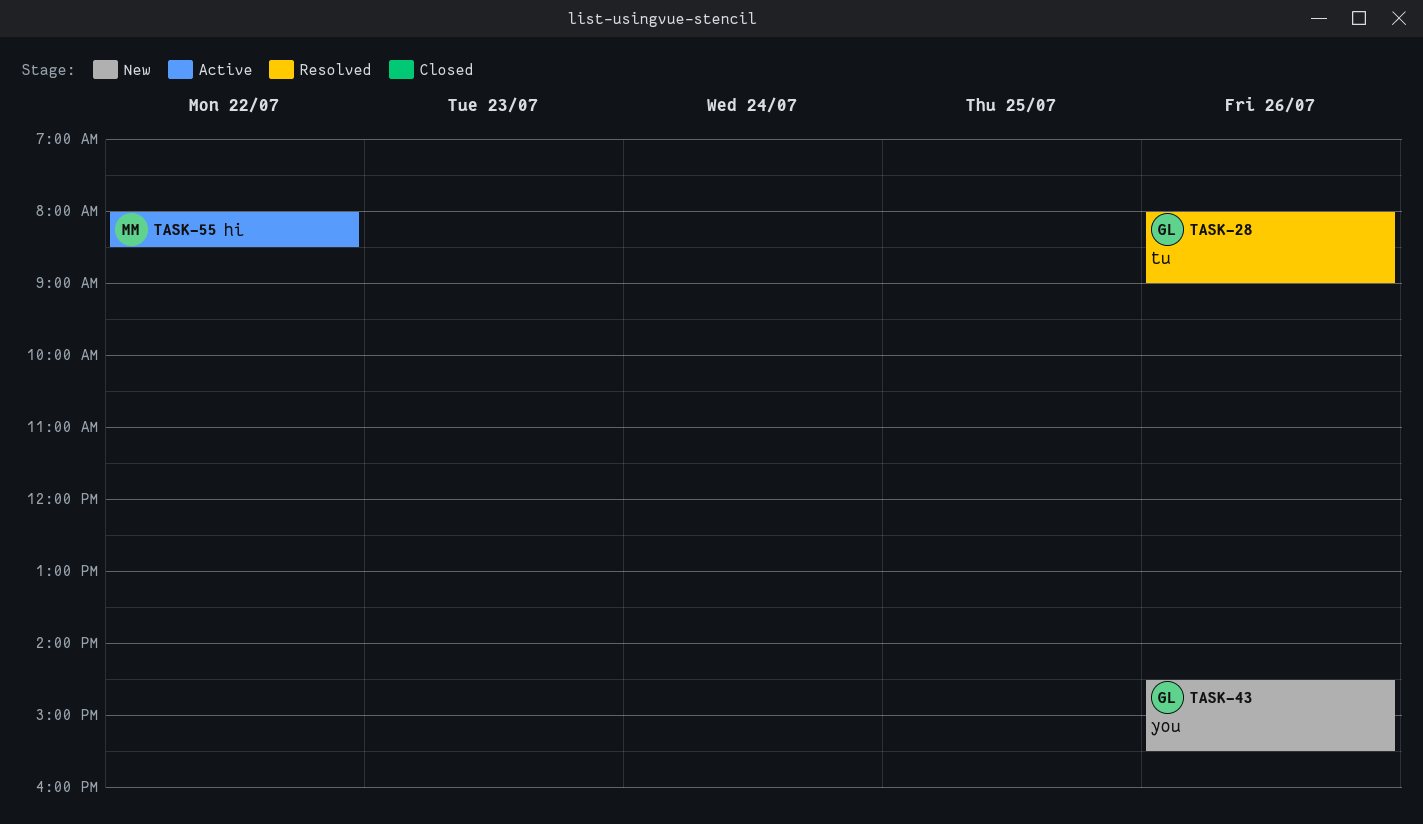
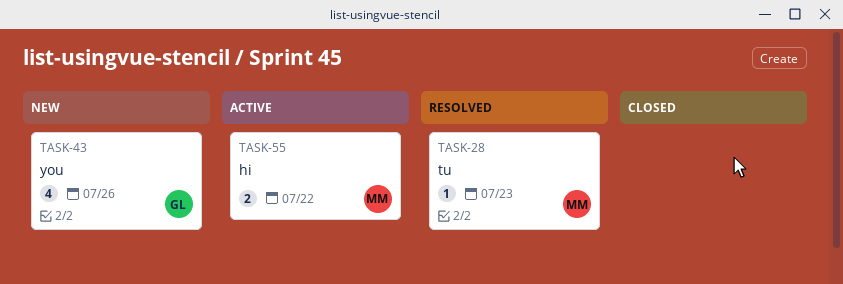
TASK-28, owner: GL -> MM
TASK-28, day: Jul 26 -> Jul 23

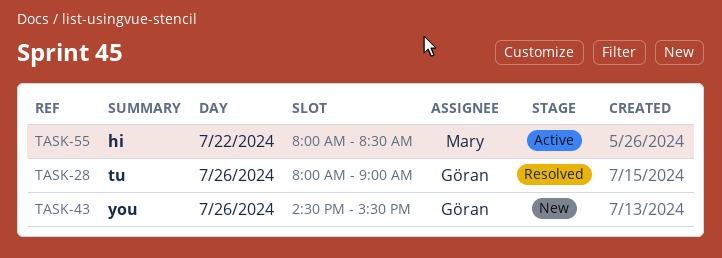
TASK-28, owner: Mary -> Göran
TASK-28, day: Jul 23 -> Jul 26

